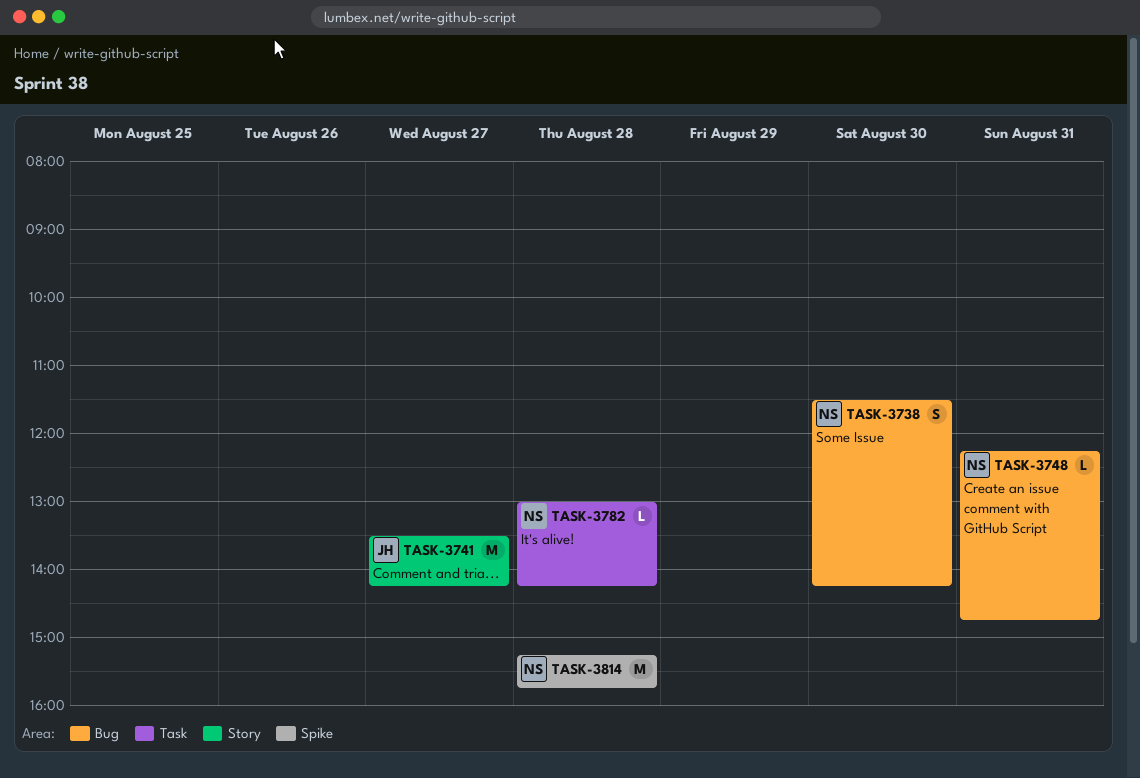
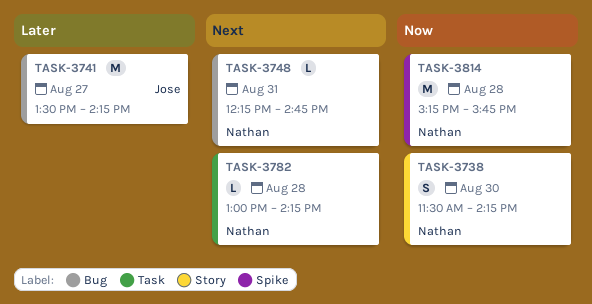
TASK-3738, label: Bug -> Story
TASK-3741, label: Story -> Bug

